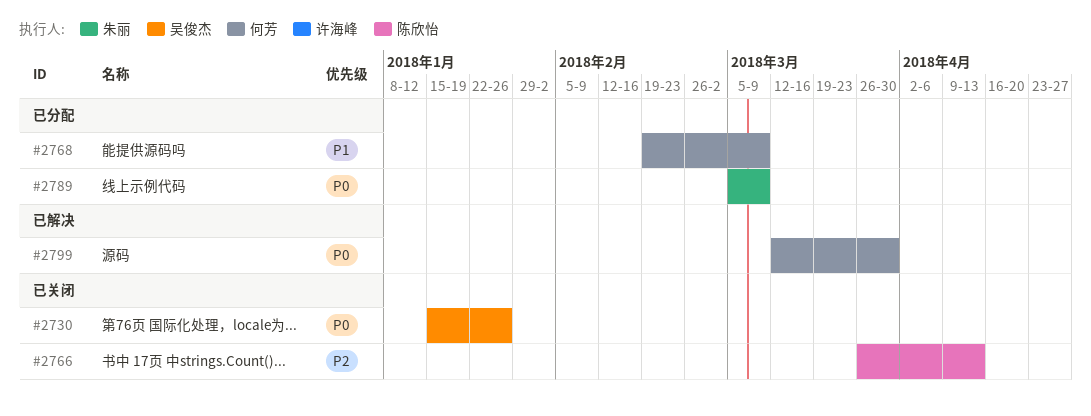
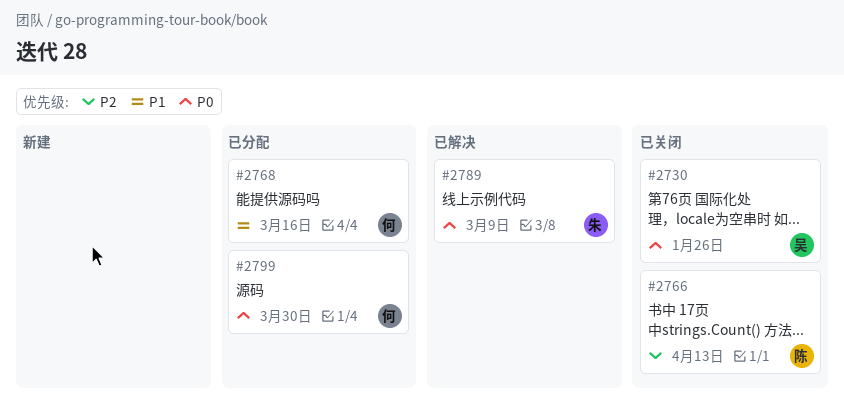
#2768, due: Mar 9 -> Mar 16
#2789, status: 已分配 -> 已解决
#2799, status: 已解决 -> 已分配

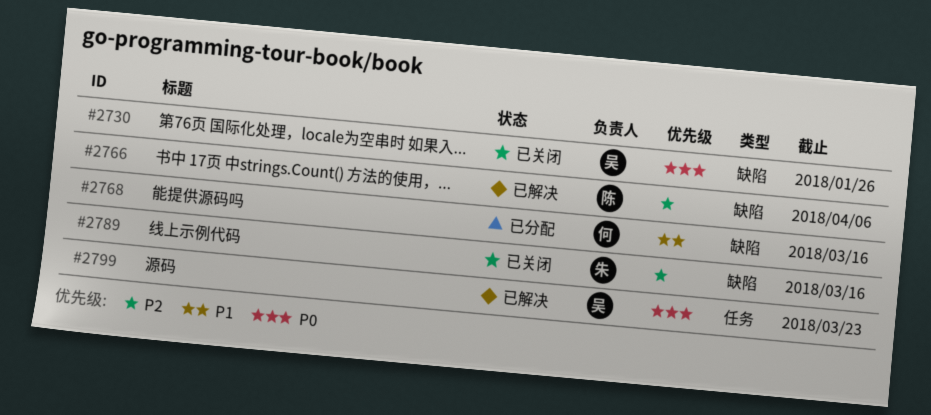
#2766, status: 已关闭 -> 已解决
#2766, due: Apr 13 -> Apr 6
#2789, status: 已解决 -> 已关闭
#2789, priority: P0 -> P2
#2789, due: Mar 9 -> Mar 16
#2799, status: 已分配 -> 已解决
#2799, owner: 何 -> 吴
#2799, due: Mar 30 -> Mar 23

